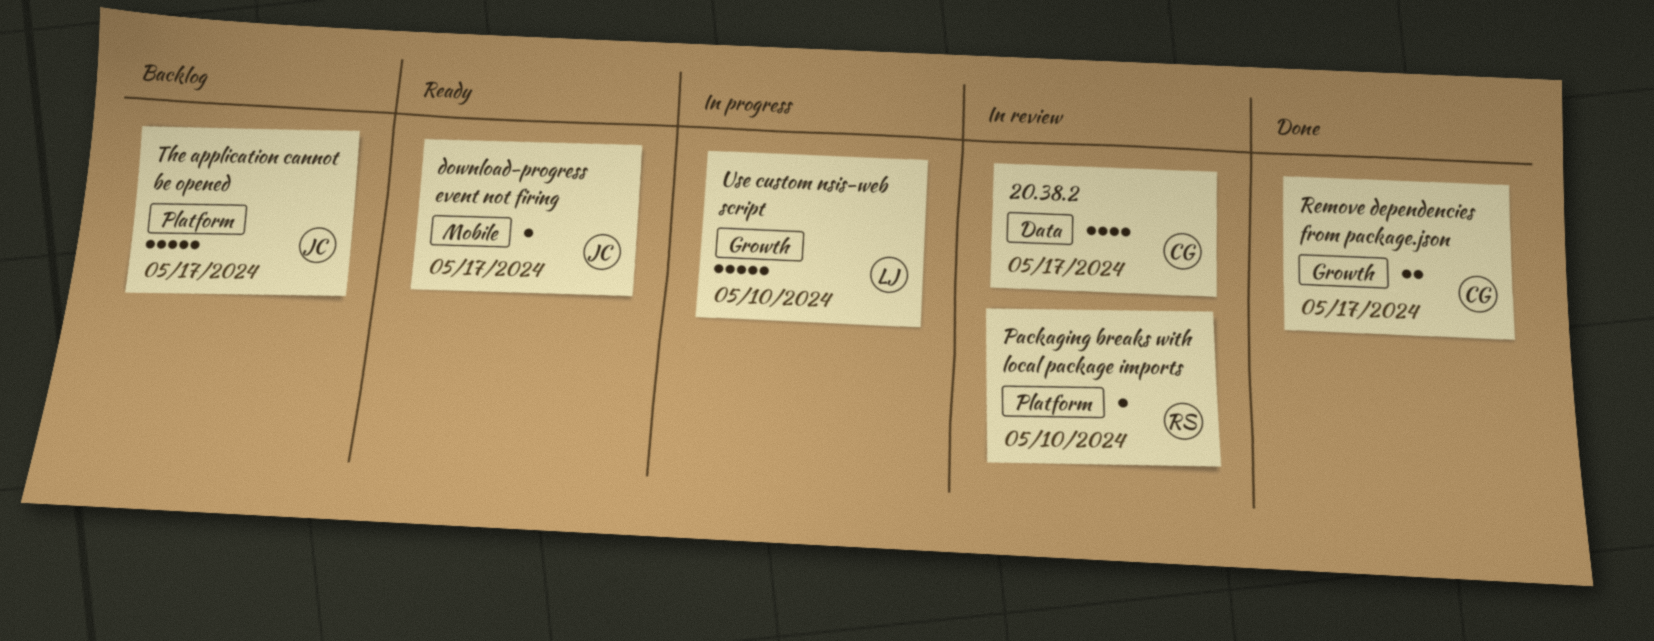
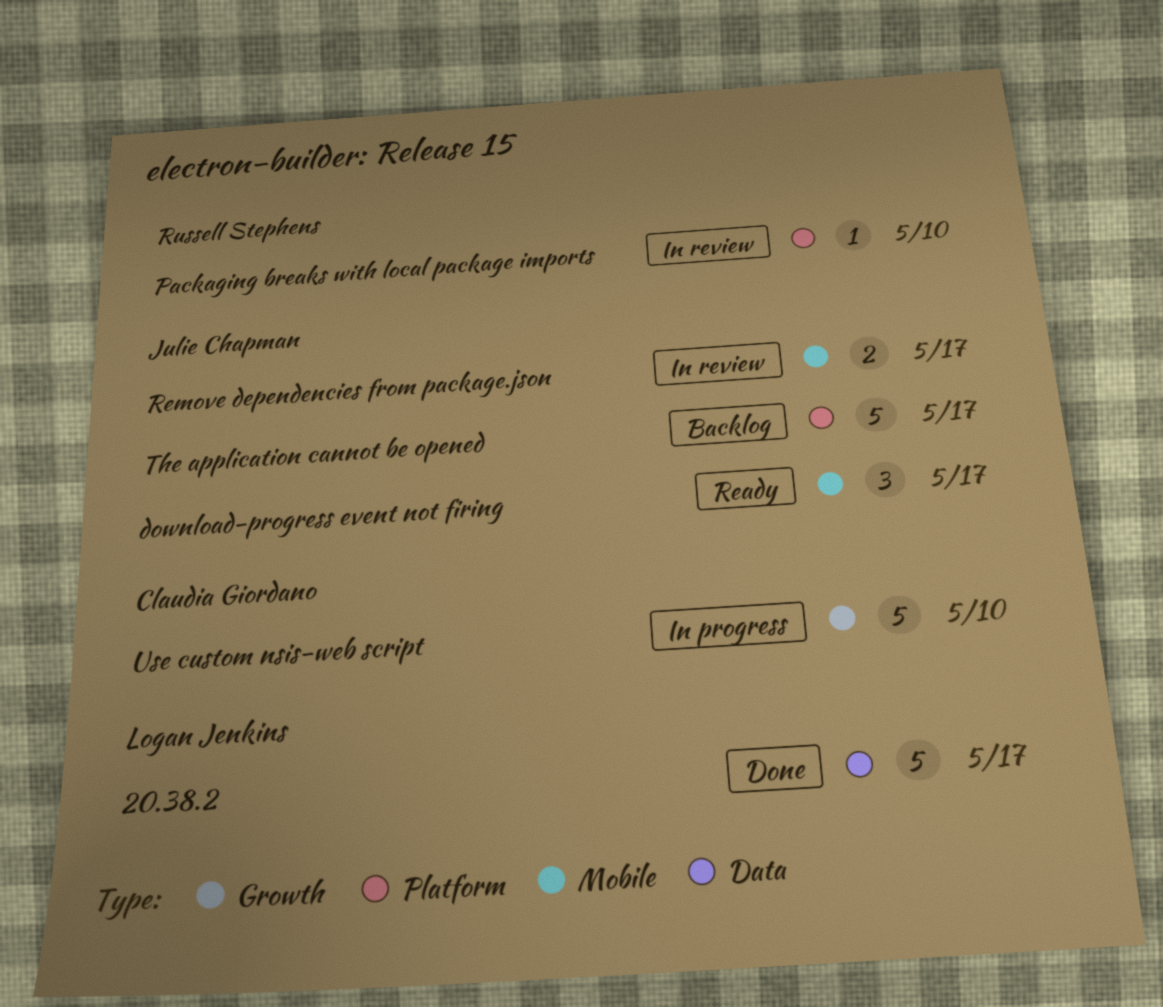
20.38.2, status: In review -> Done
20.38.2, owner: Claudia Giordano -> Logan Jenkins
20.38.2, estimate: 4 -> 5
download-progress event not firing, estimate: 1 -> 3
Remove dependencies from package.json, status: Done -> In review
Remove dependencies from package.json, owner: Claudia Giordano -> Julie Chapman
Remove dependencies from package.json, label: Growth -> Mobile
Use custom nsis-web script, owner: Logan Jenkins -> Claudia Giordano

